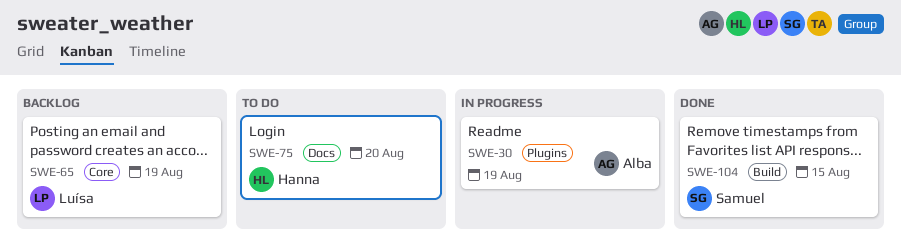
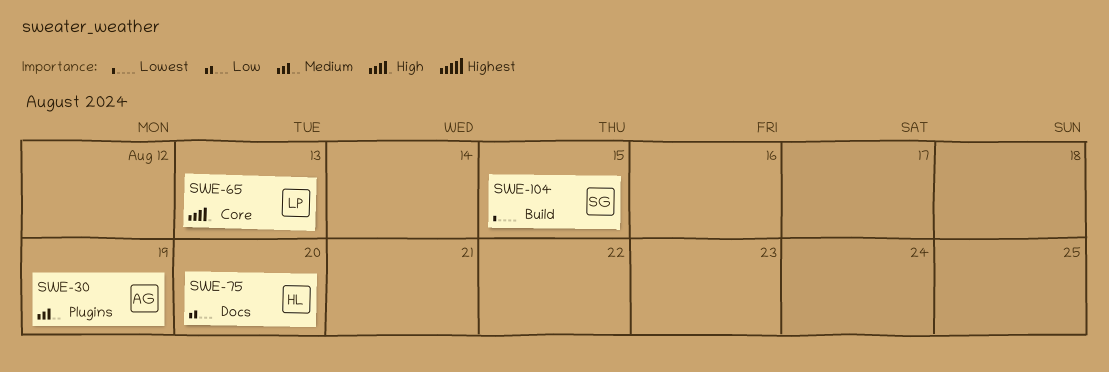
SWE-65, due: Aug 19 -> Aug 13

